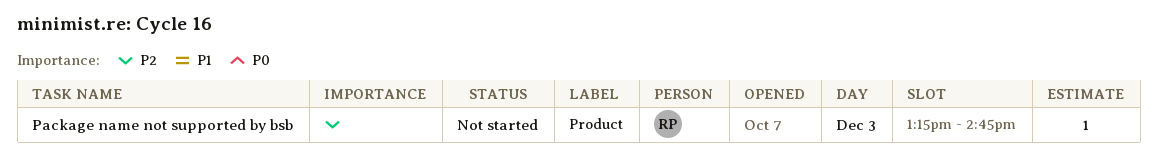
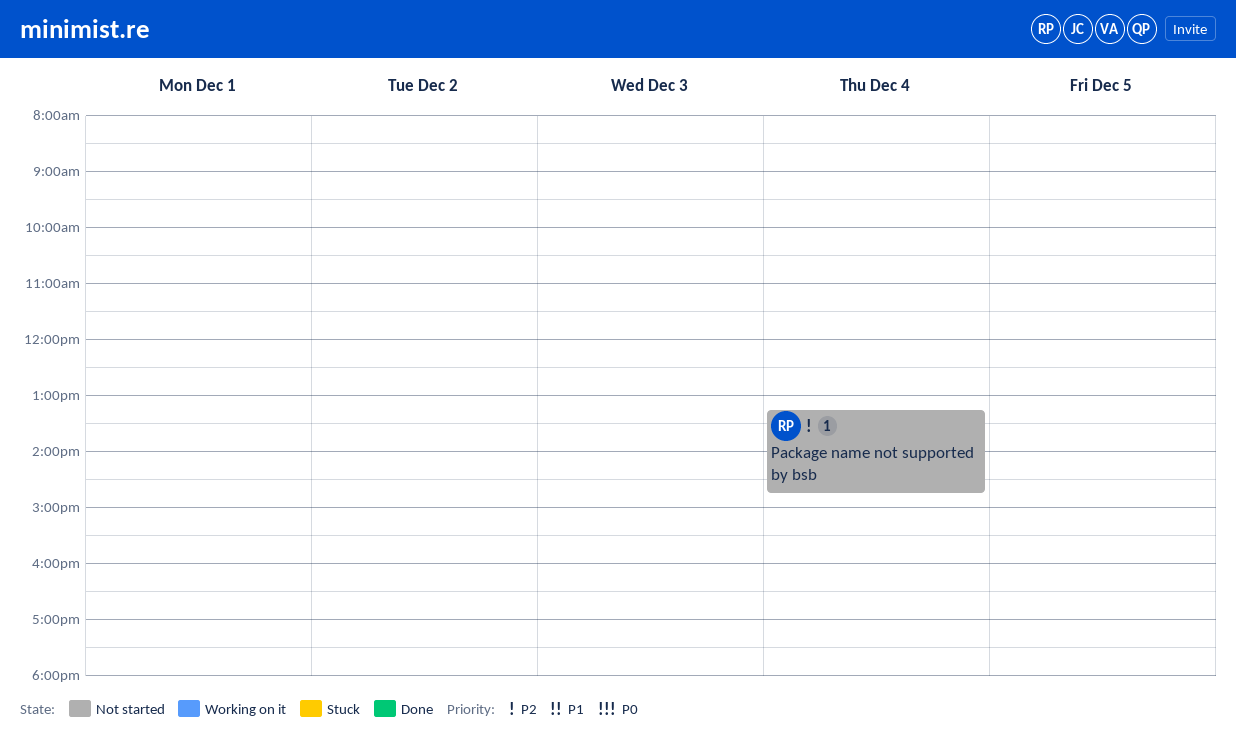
Package name not supported by bsb, day: Dec 3 -> Dec 4

